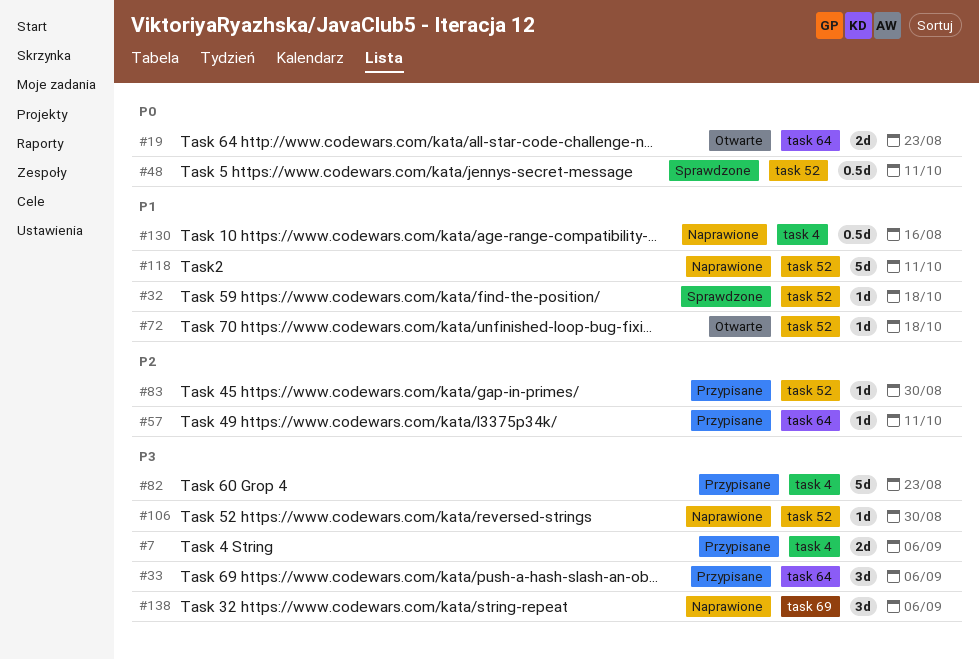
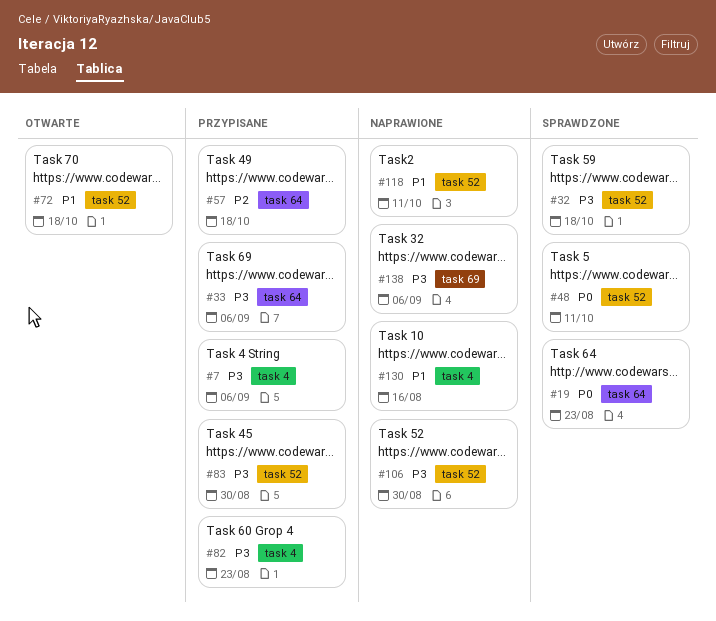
#19, status: Otwarte -> Sprawdzone
#32, priority: P1 -> P3
#57, due: Oct 11 -> Oct 18
#83, priority: P2 -> P3

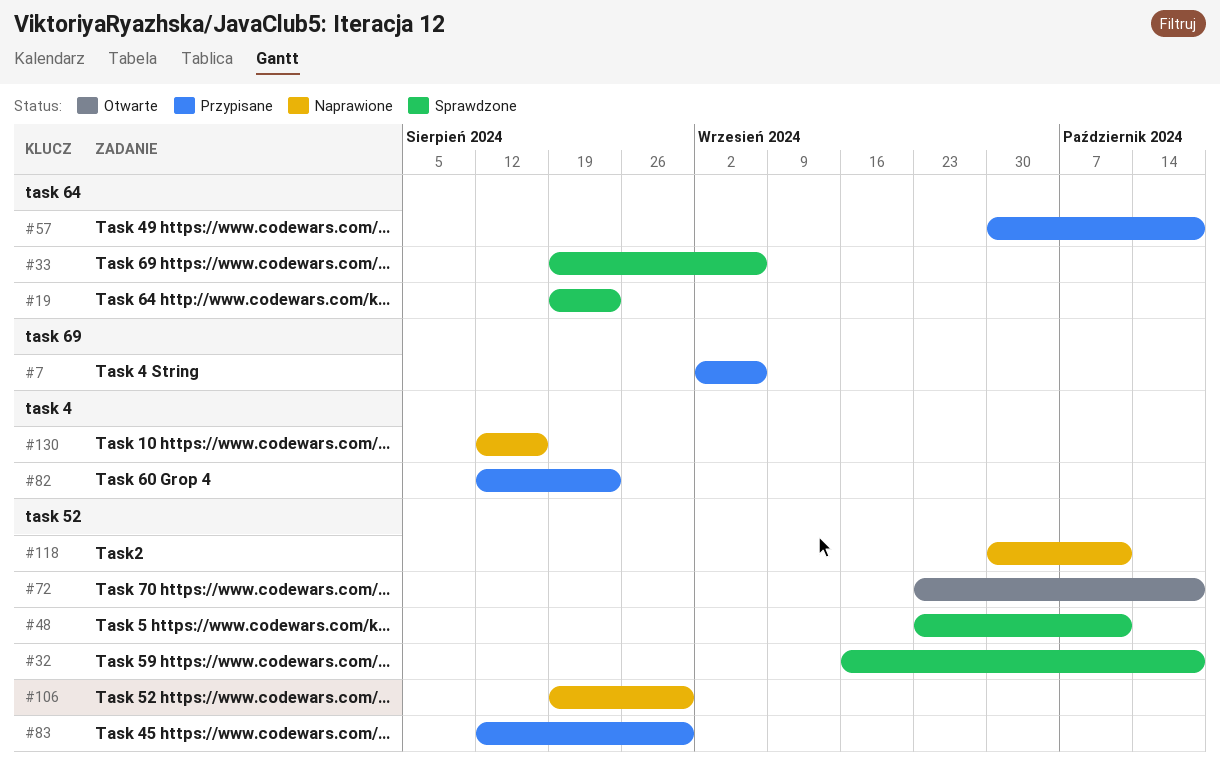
#7, label: task 4 -> task 69
#33, status: Przypisane -> Sprawdzone
#138: present -> none

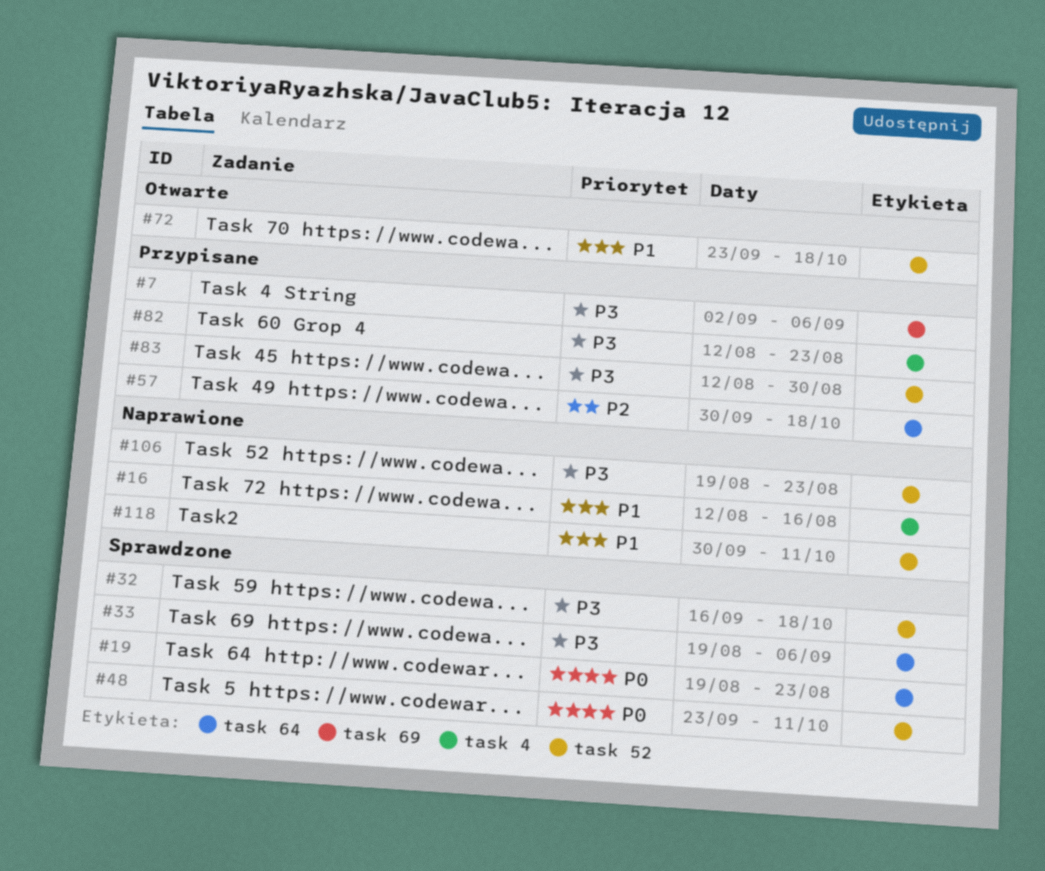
#16: none -> present
#106, due: Aug 30 -> Aug 23
#130: present -> none

